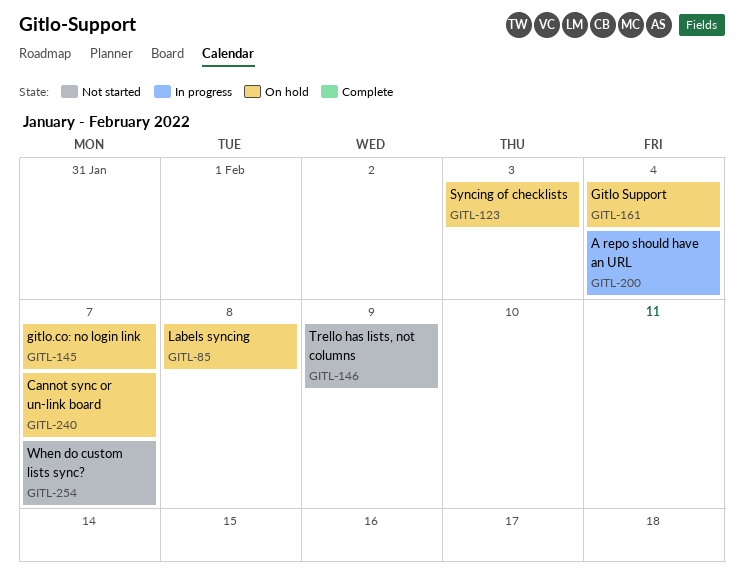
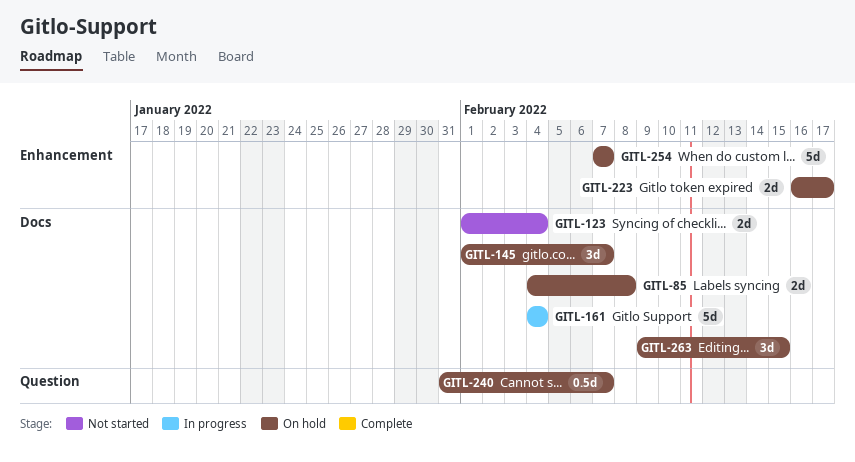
GITL-123, status: On hold -> Not started
GITL-123, due: Feb 3 -> Feb 4
GITL-146: present -> none
GITL-161, status: On hold -> In progress
GITL-200: present -> none
GITL-223: none -> present
GITL-254, status: Not started -> On hold
GITL-263: none -> present

